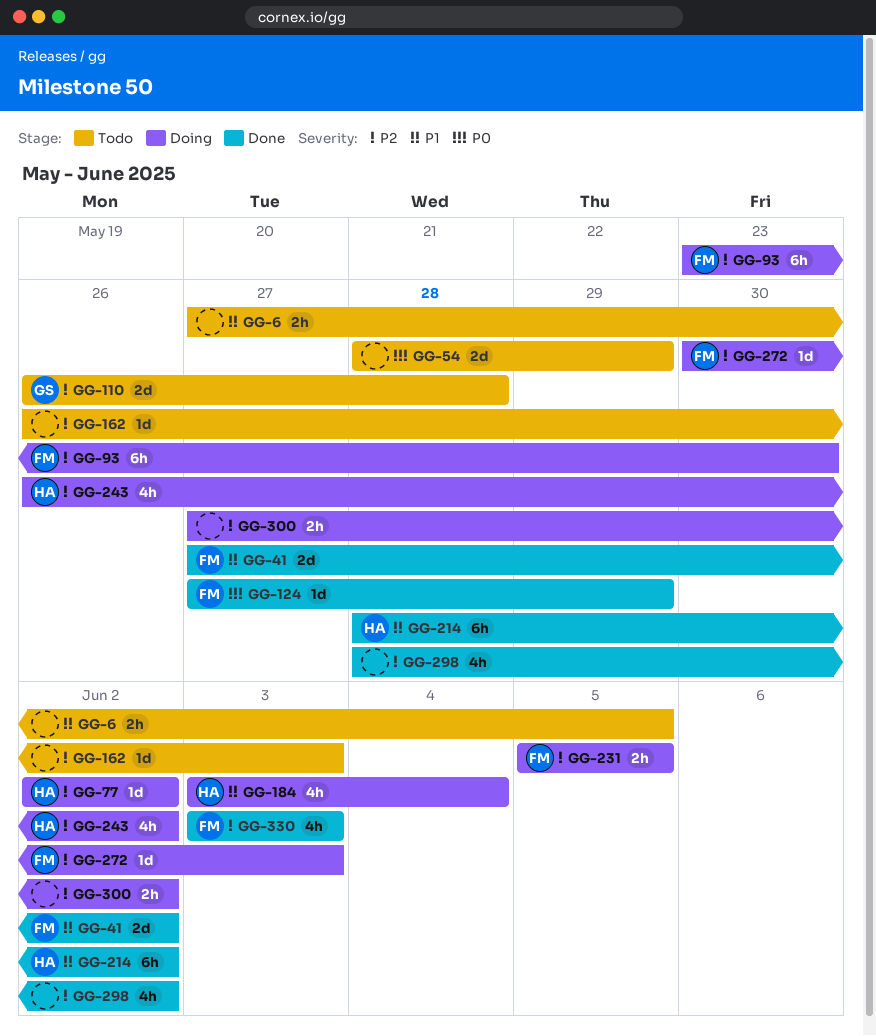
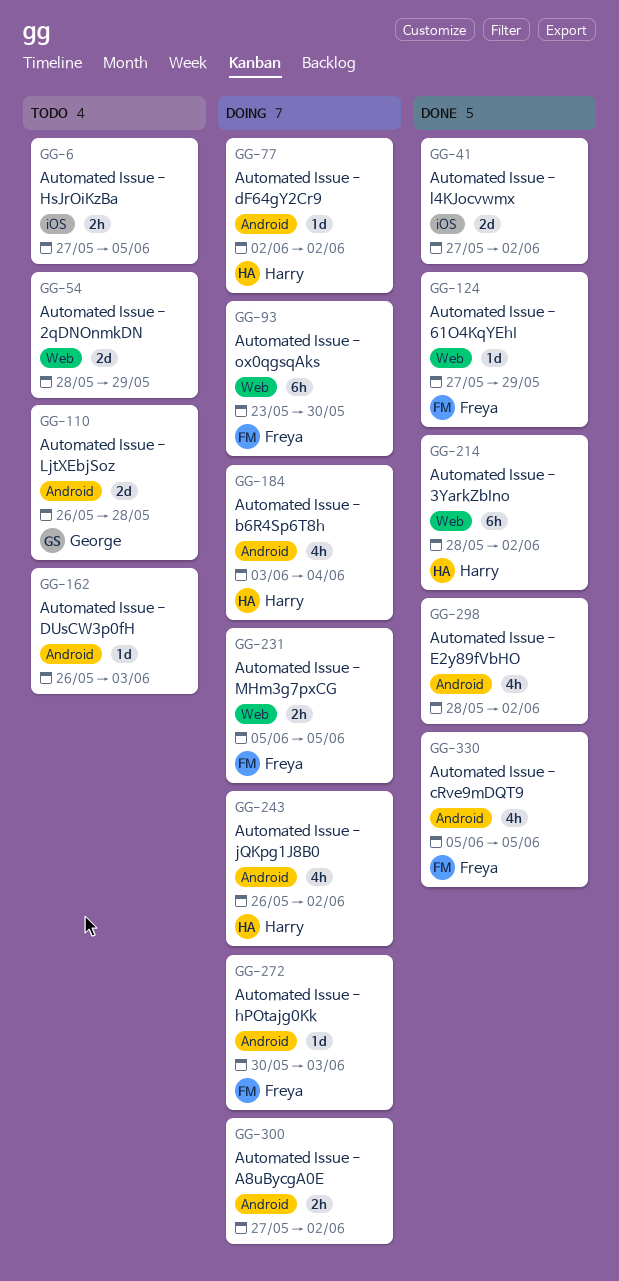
GG-41, owner: Freya -> none
GG-330, start: Jun 3 -> Jun 5
GG-330, due: Jun 3 -> Jun 5

